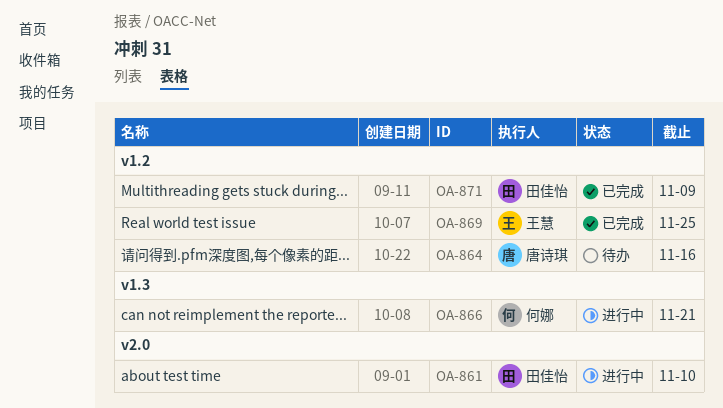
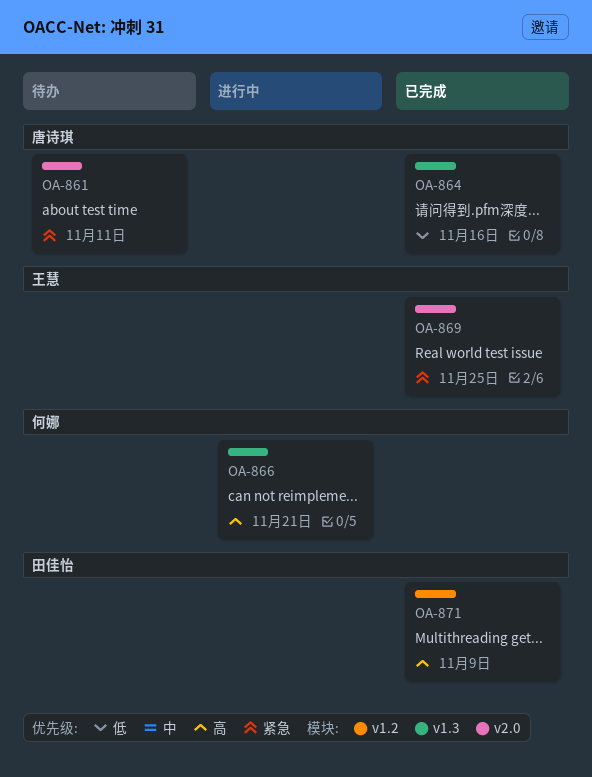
OA-861, status: 进行中 -> 待办
OA-861, owner: 田佳怡 -> 唐诗琪
OA-861, due: Nov 10 -> Nov 11
OA-864, status: 待办 -> 已完成
OA-864, label: v1.2 -> v1.3
OA-869, label: v1.2 -> v2.0

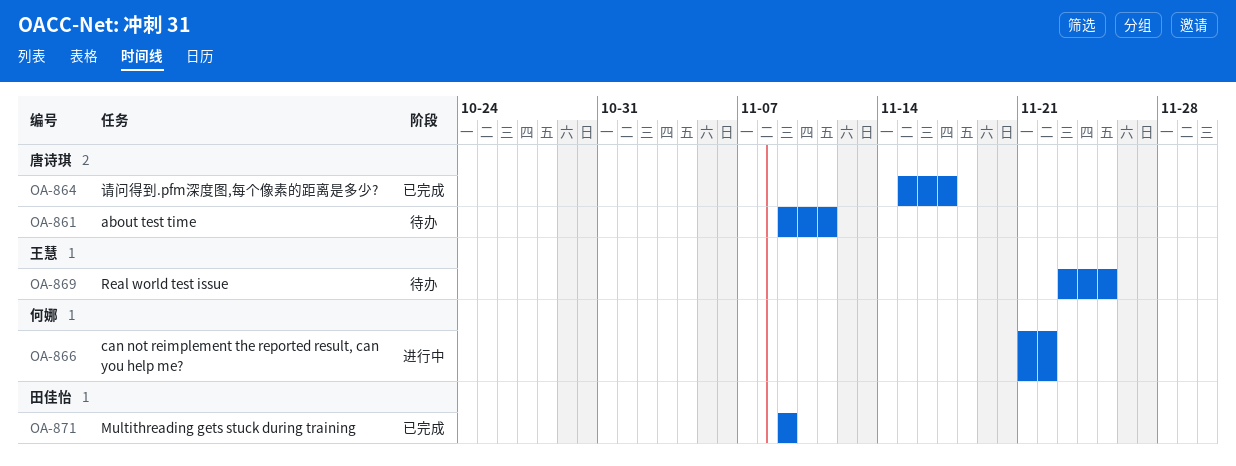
OA-864, due: Nov 16 -> Nov 17
OA-866, due: Nov 21 -> Nov 22
OA-869, status: 已完成 -> 待办

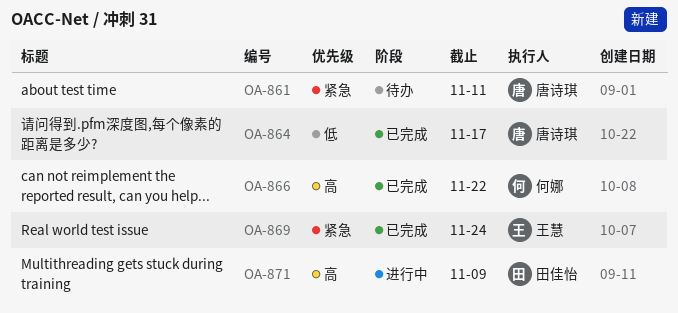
OA-866, status: 进行中 -> 已完成
OA-869, status: 待办 -> 已完成
OA-869, due: Nov 25 -> Nov 24
OA-871, status: 已完成 -> 进行中

